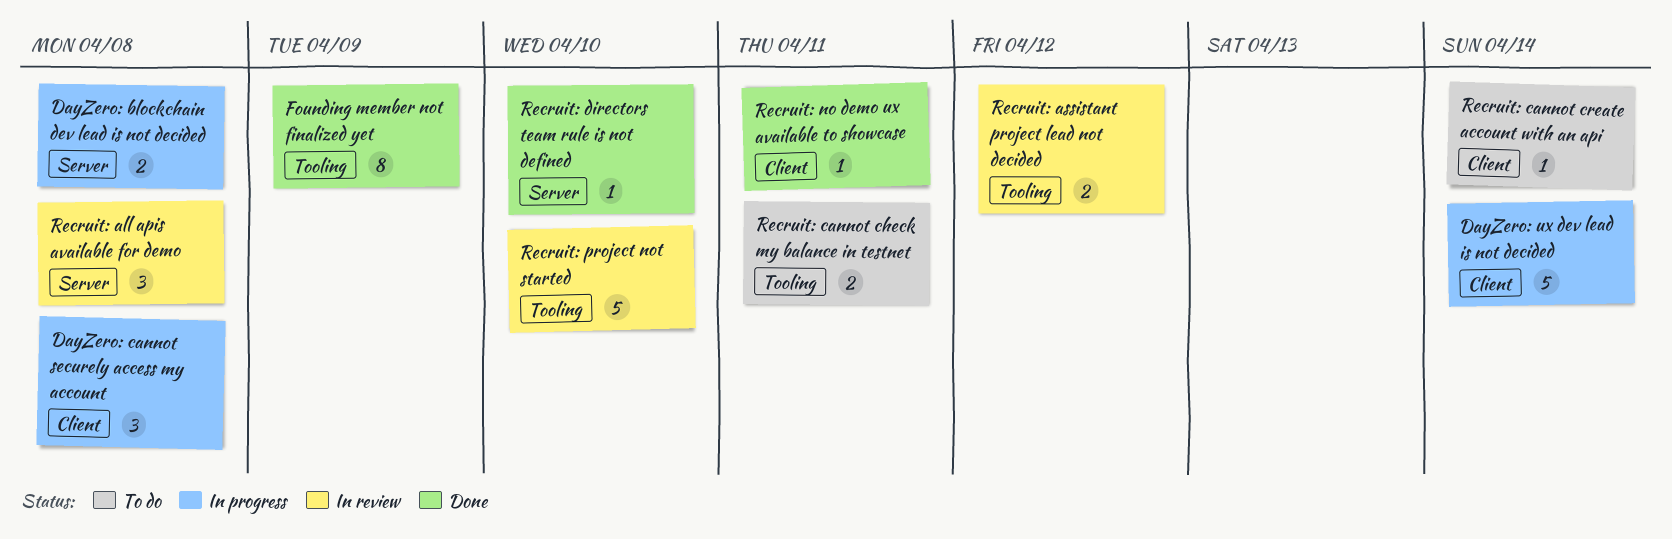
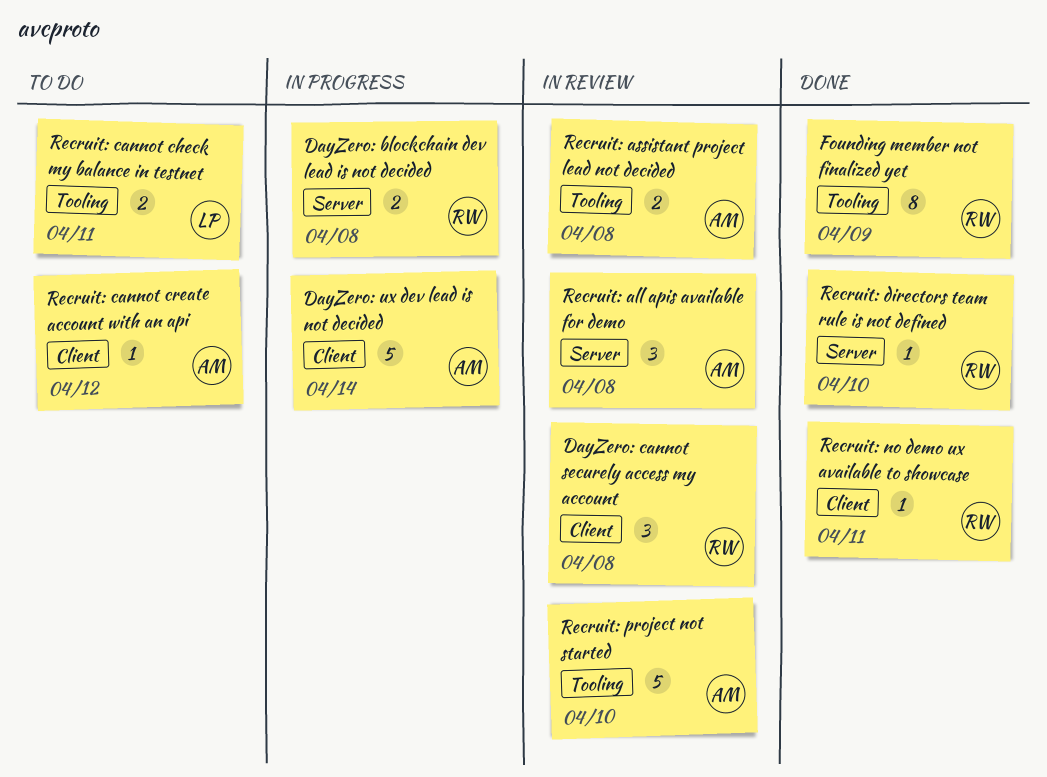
DayZero: cannot securely access my account, status: In progress -> In review
Recruit: assistant project lead not decided, due: Apr 12 -> Apr 8
Recruit: cannot create account with an api, due: Apr 14 -> Apr 12

